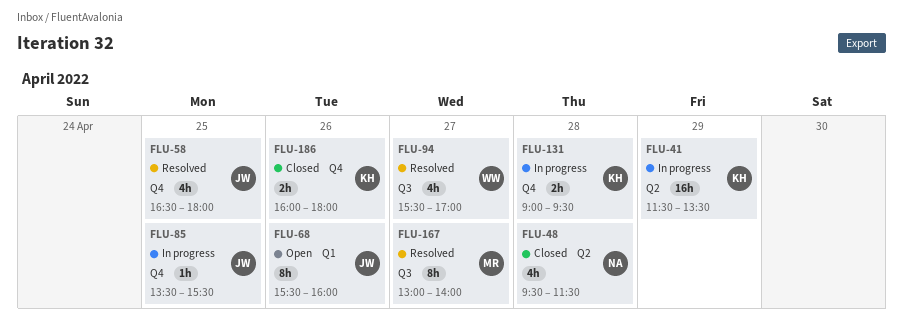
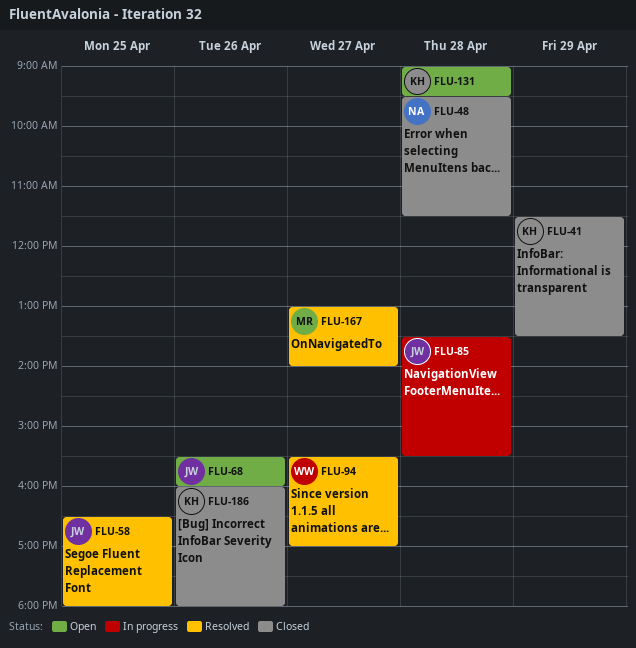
FLU-41, status: In progress -> Closed
FLU-85, day: Apr 25 -> Apr 28
FLU-131, status: In progress -> Open

